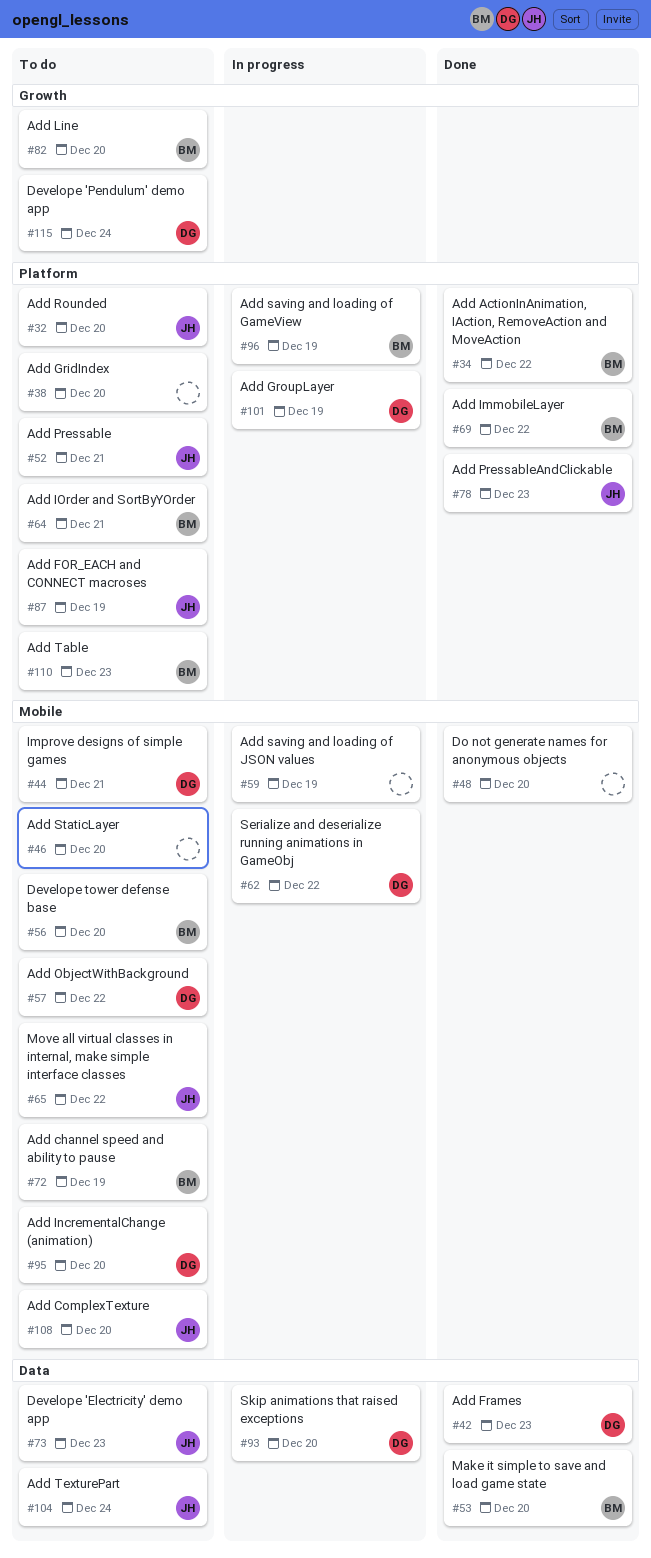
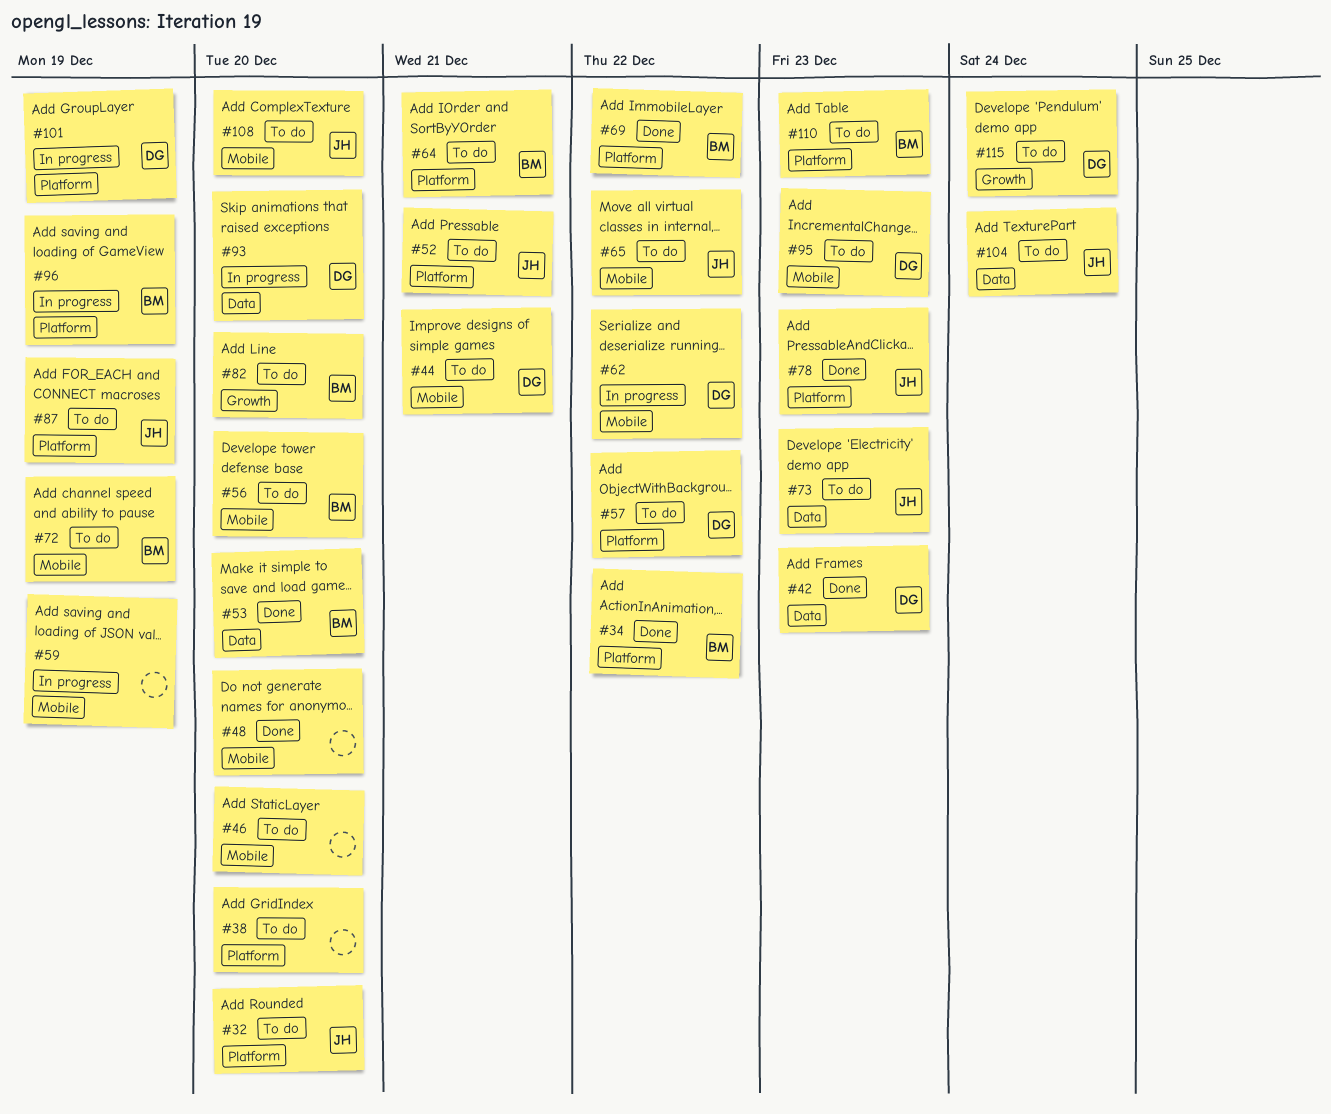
#57, label: Mobile -> Platform
#95, due: Dec 20 -> Dec 23

